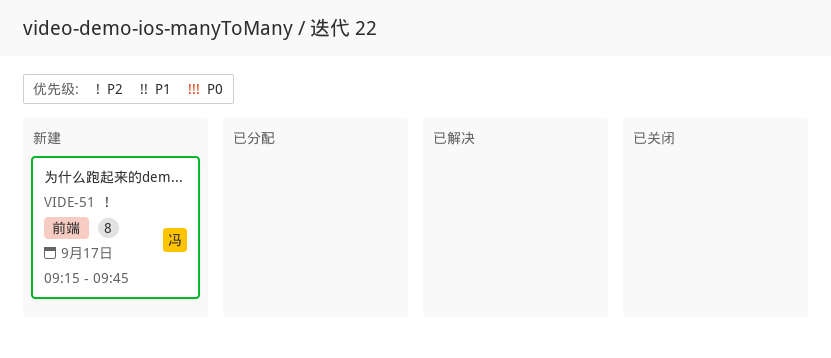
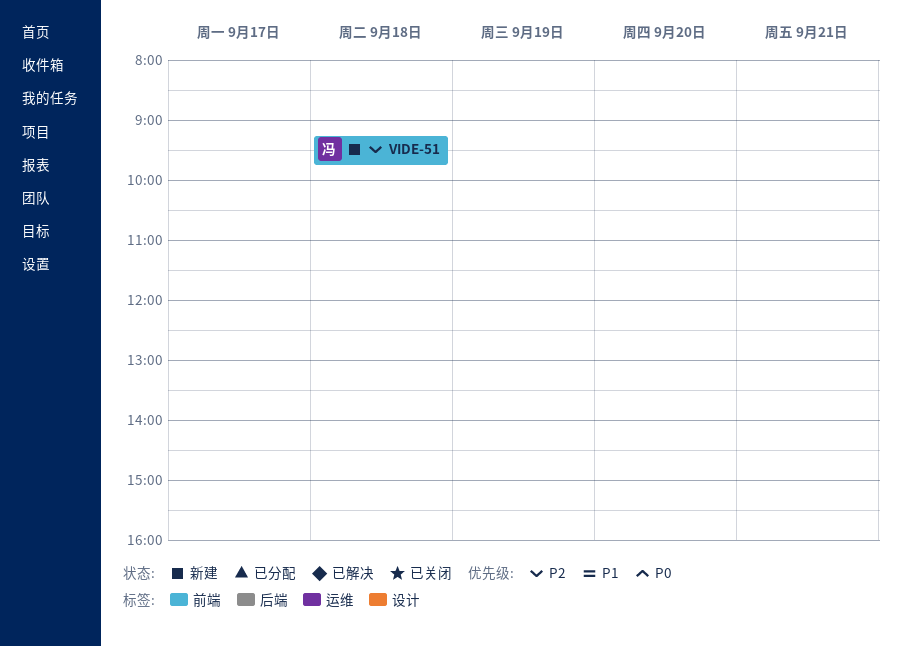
VIDE-51, day: Sep 17 -> Sep 18

